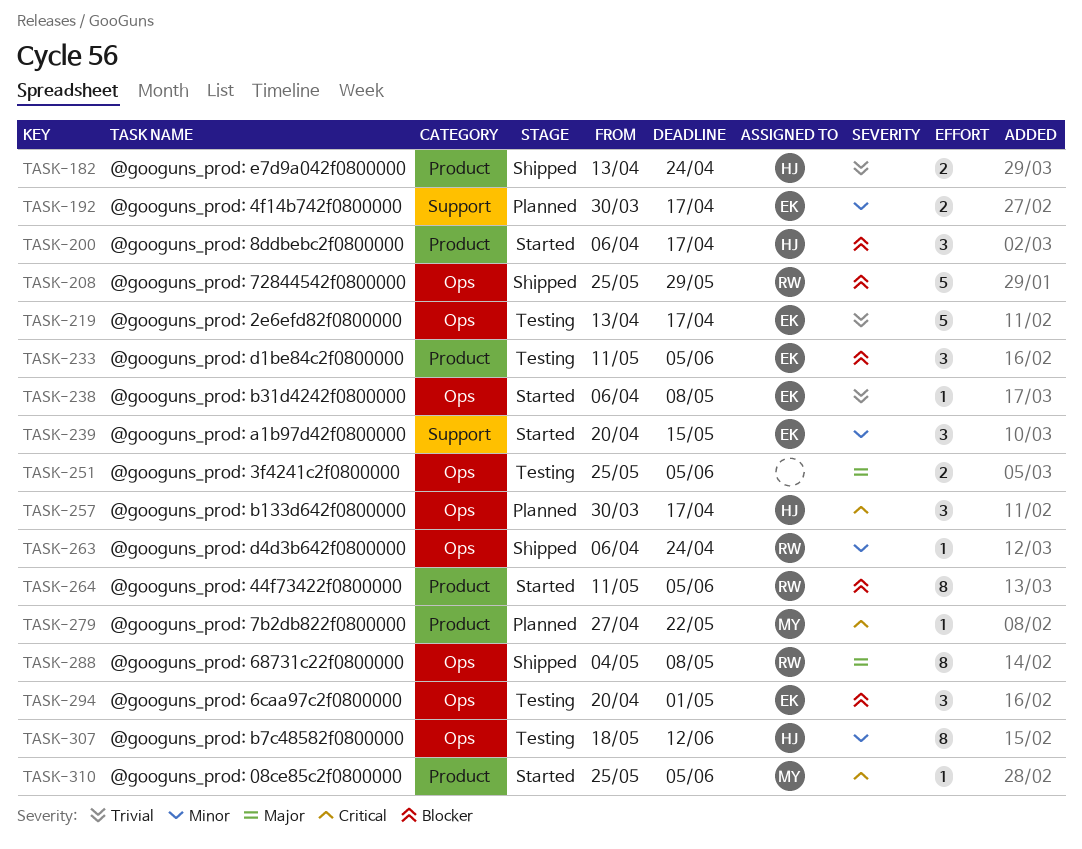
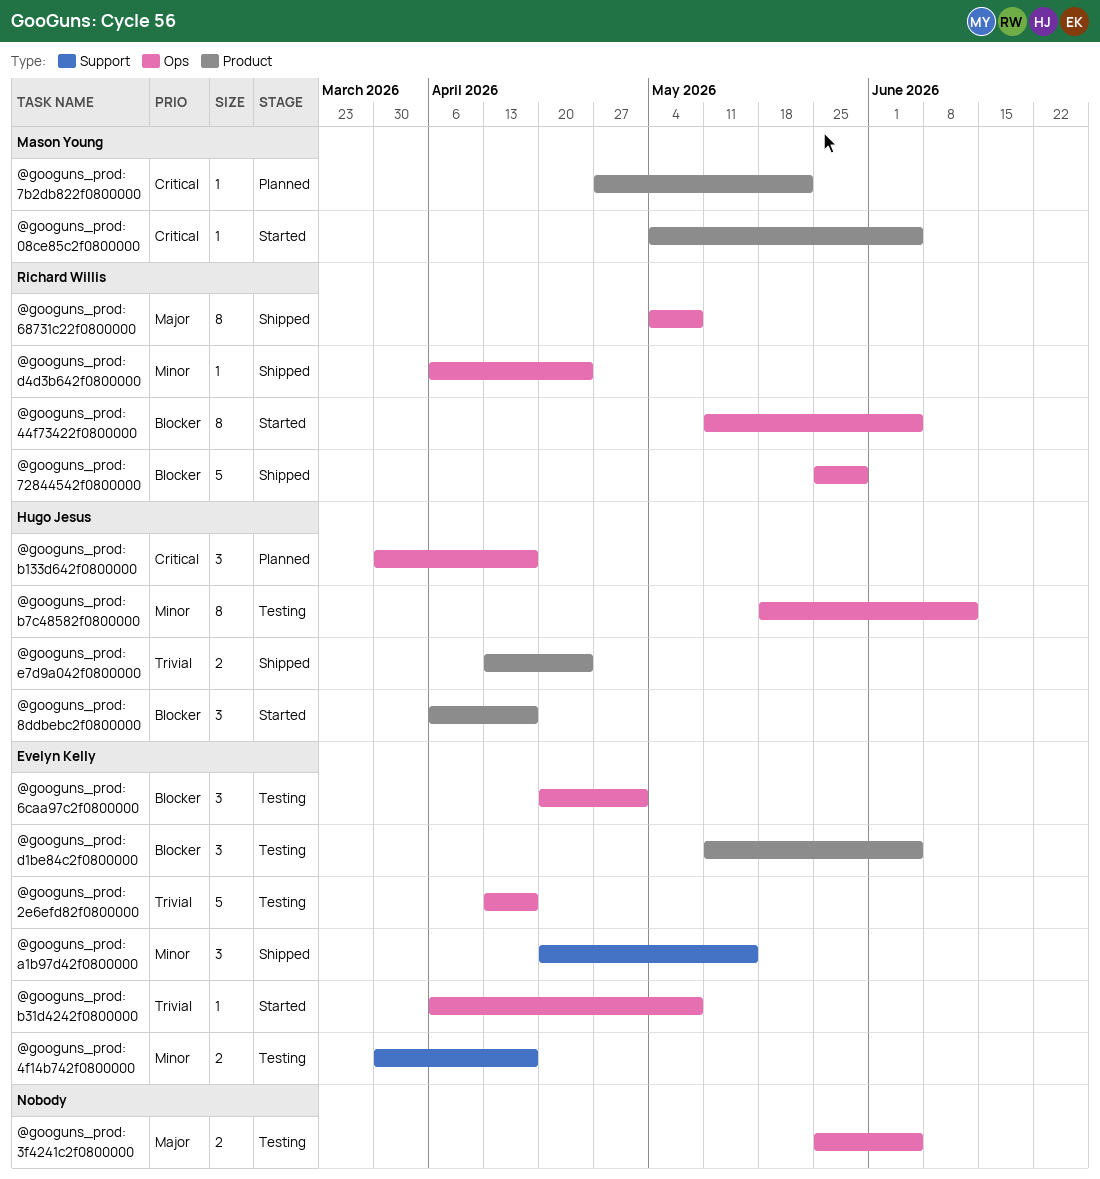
@googuns_prod: 08ce85c2f0800000, start: May 25 -> May 4
@googuns_prod: 44f73422f0800000, label: Product -> Ops
@googuns_prod: 4f14b742f0800000, status: Planned -> Testing
@googuns_prod: a1b97d42f0800000, status: Started -> Shipped

